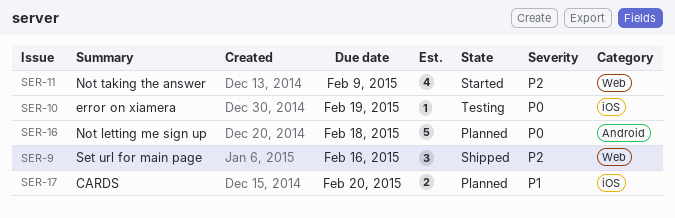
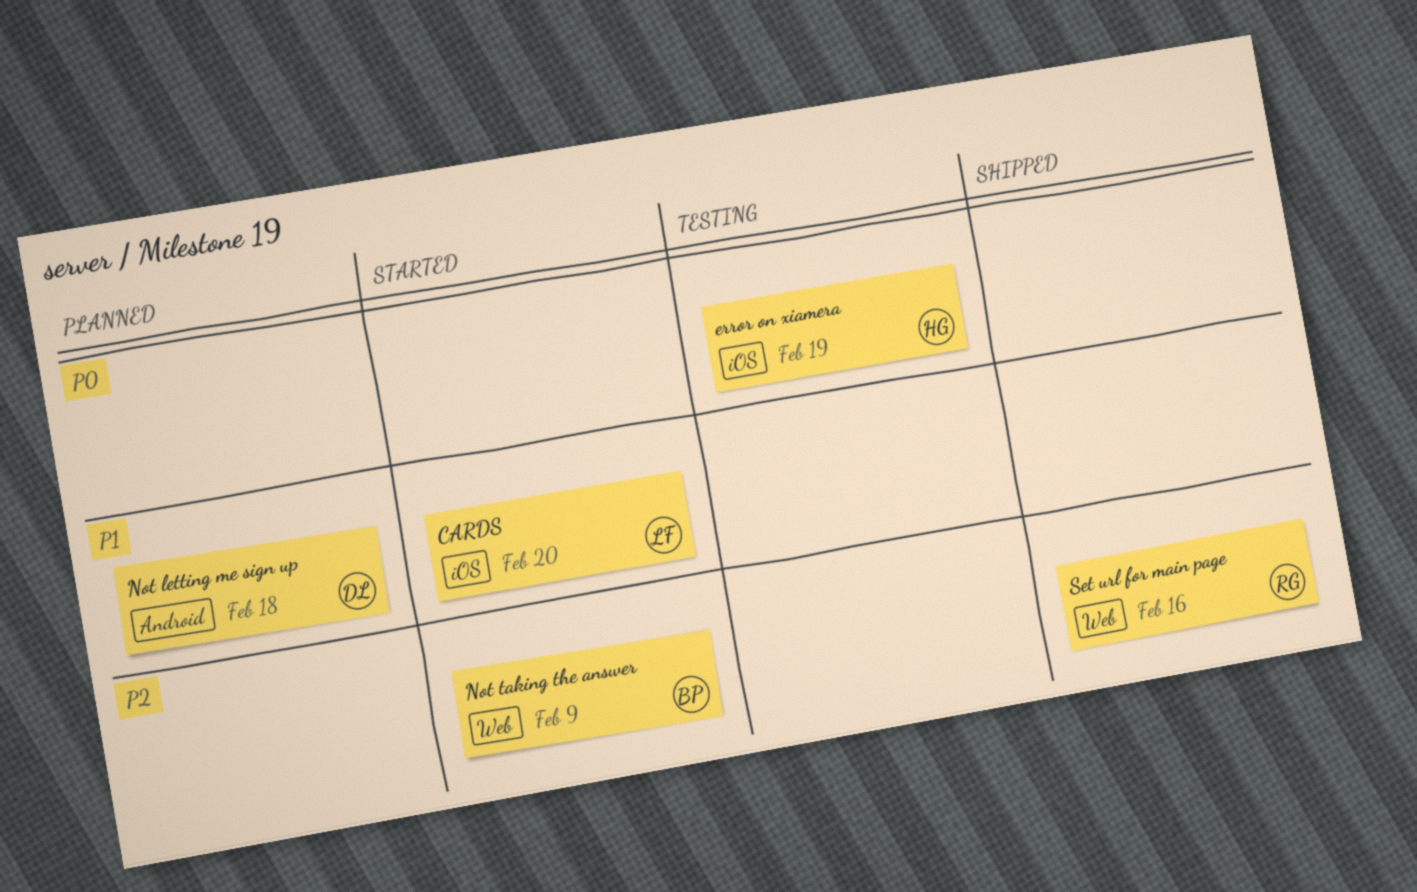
CARDS, status: Planned -> Started
Not letting me sign up, priority: P0 -> P1

